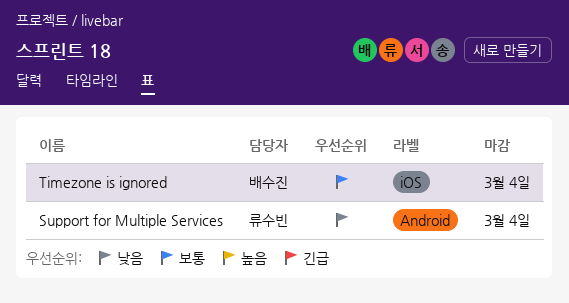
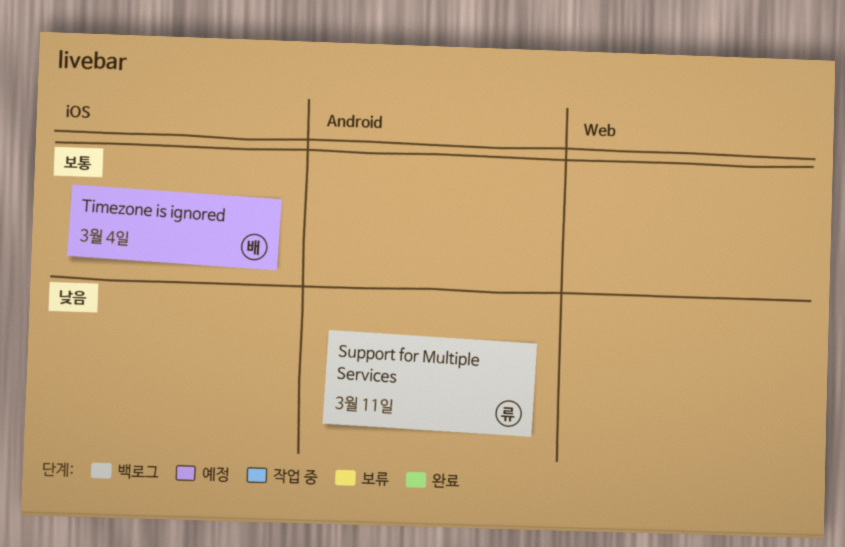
Support for Multiple Services, due: Mar 4 -> Mar 11

